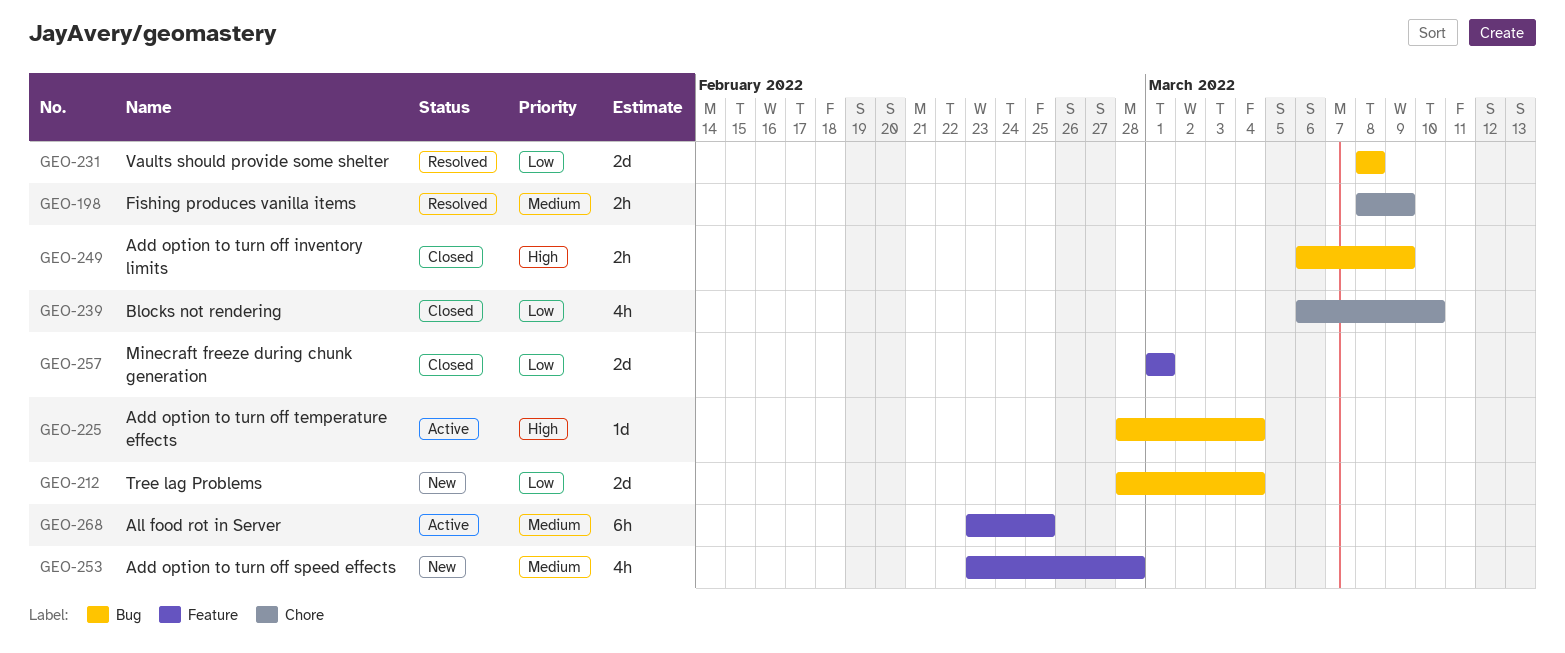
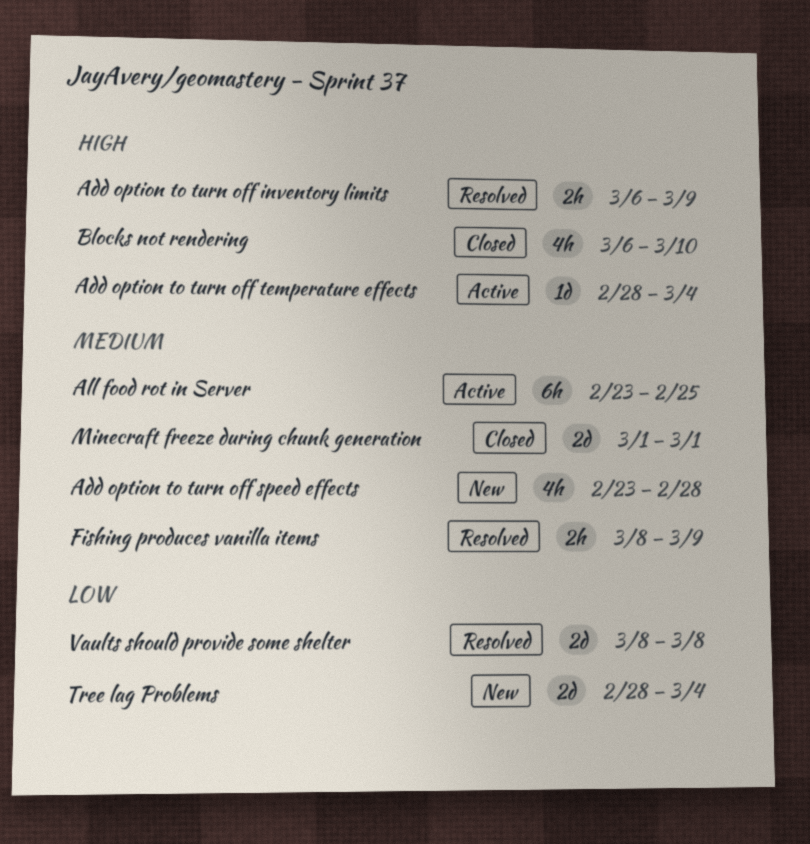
Add option to turn off inventory limits, status: Closed -> Resolved
Blocks not rendering, priority: Low -> High
Minecraft freeze during chunk generation, priority: Low -> Medium

